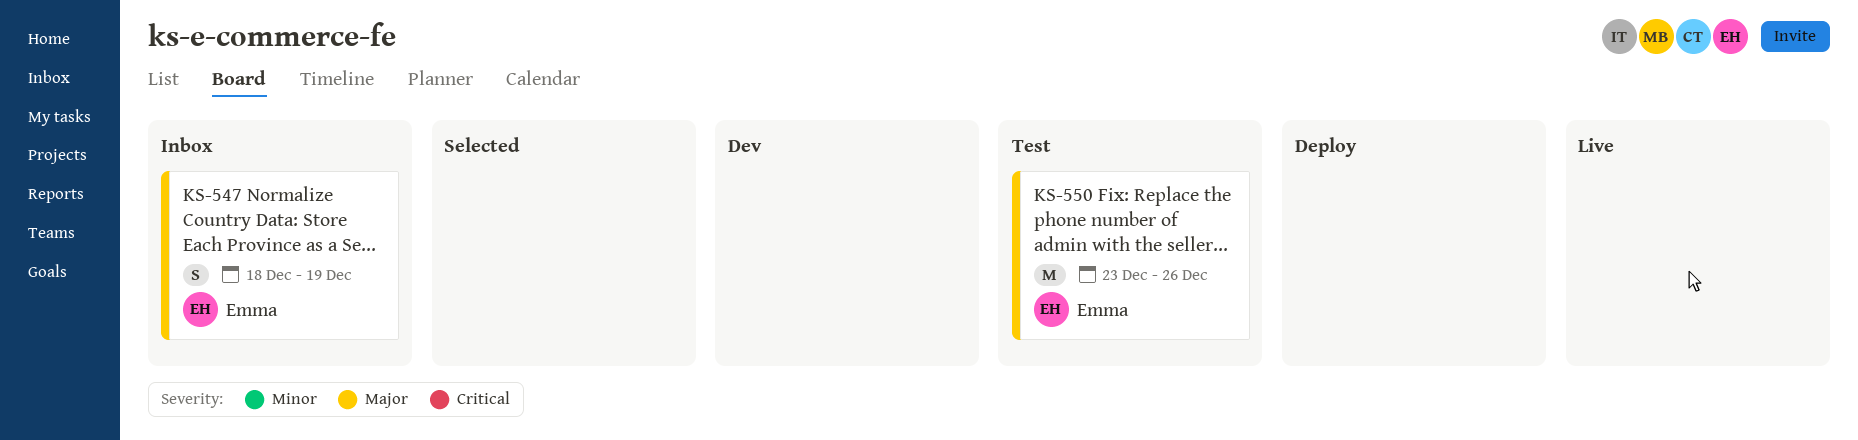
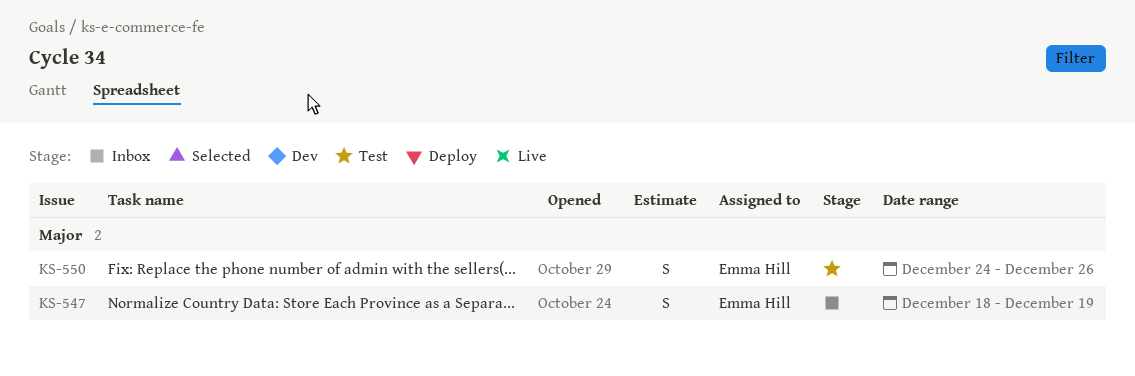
KS-550, estimate: M -> S
KS-550, start: Dec 23 -> Dec 24

